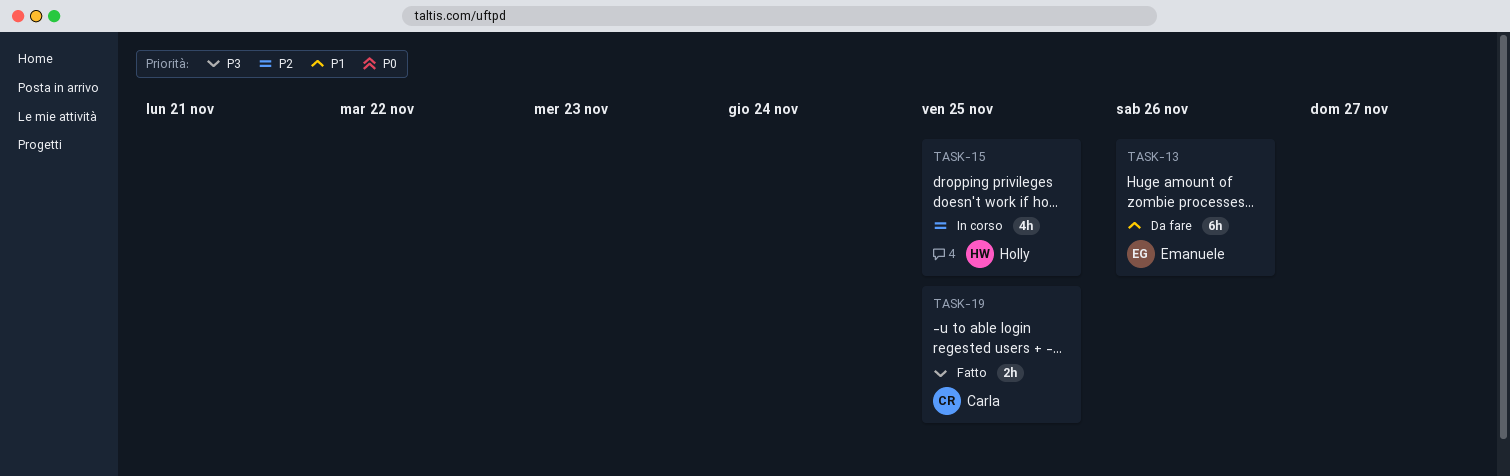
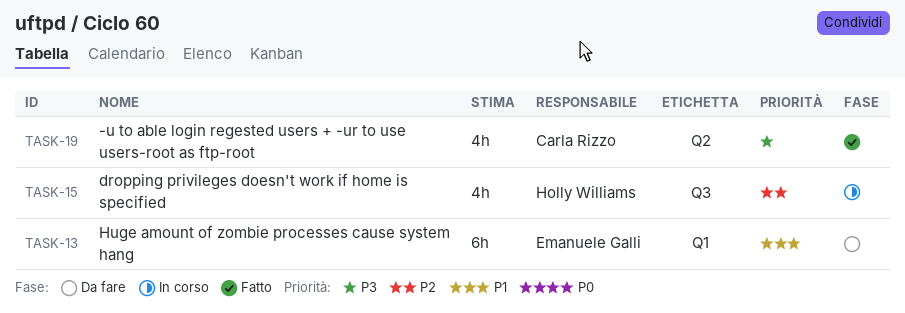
TASK-19, estimate: 2h -> 4h

